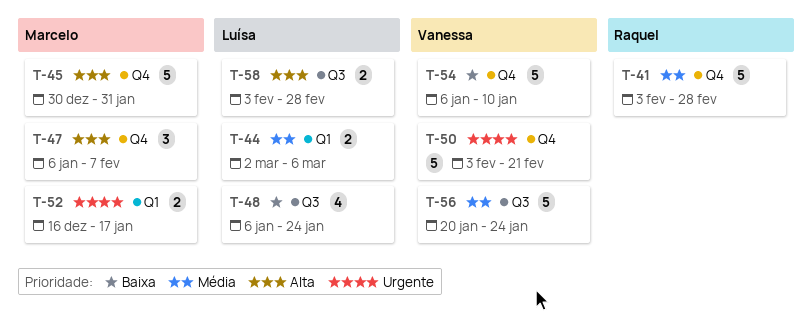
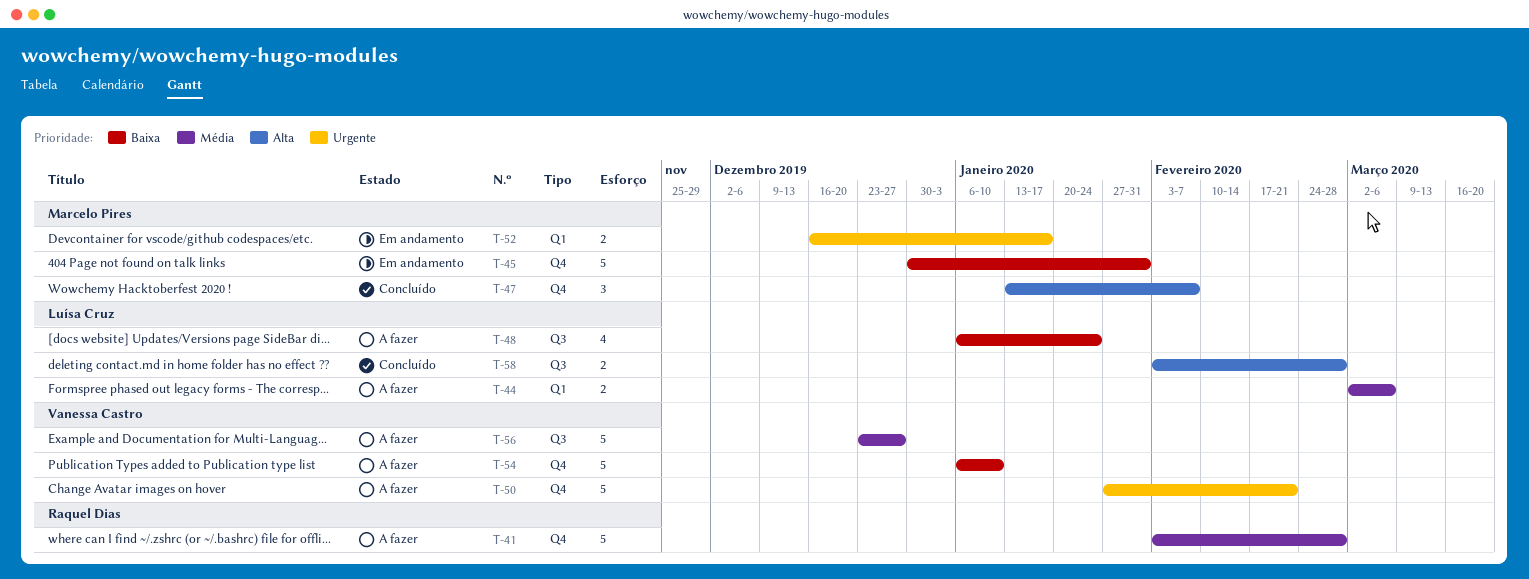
T-45, priority: Alta -> Baixa
T-47, start: Jan 6 -> Jan 13
T-50, start: Feb 3 -> Jan 27
T-56, start: Jan 20 -> Dec 23
T-56, due: Jan 24 -> Dec 27

